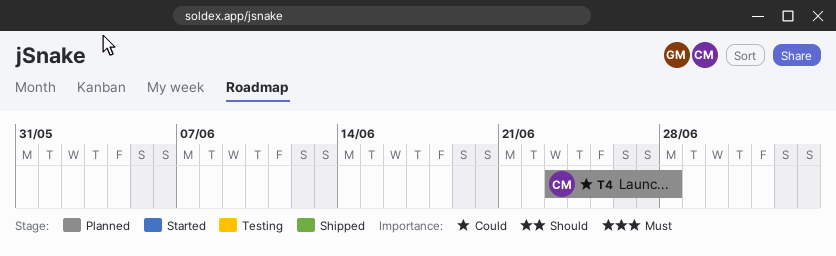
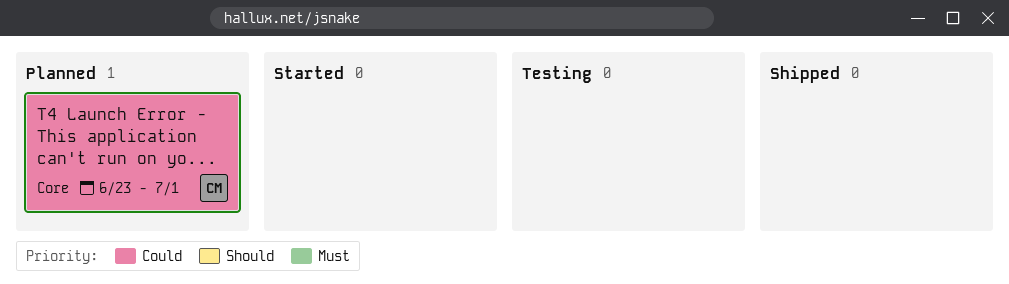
T4, due: Jun 28 -> Jul 1

